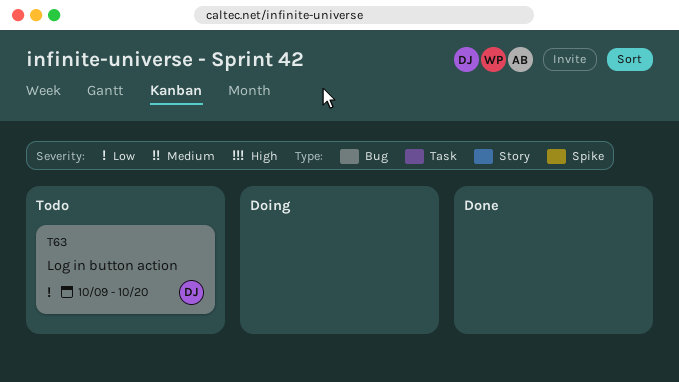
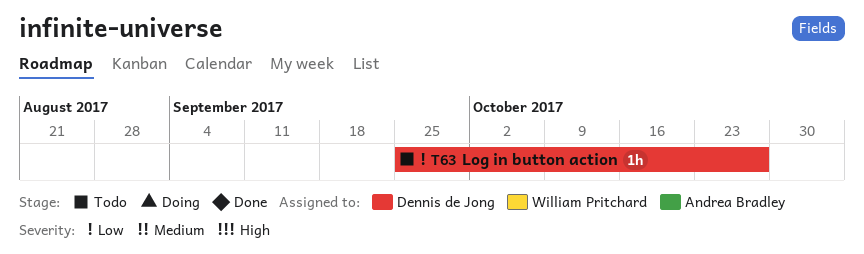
T63, start: Oct 9 -> Sep 25
T63, due: Oct 20 -> Oct 27

